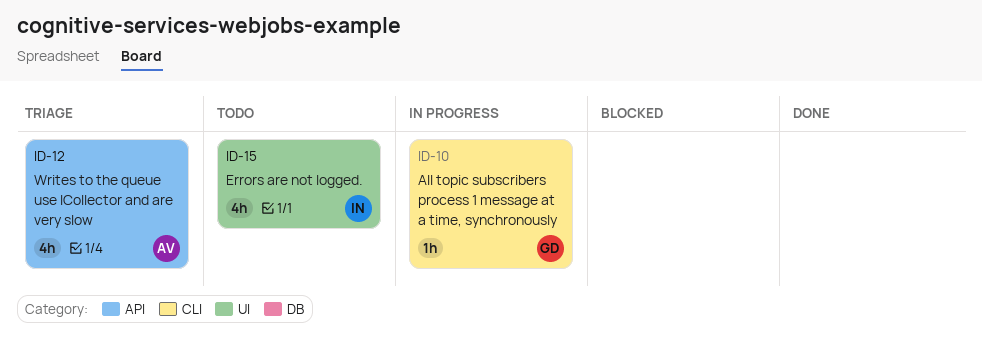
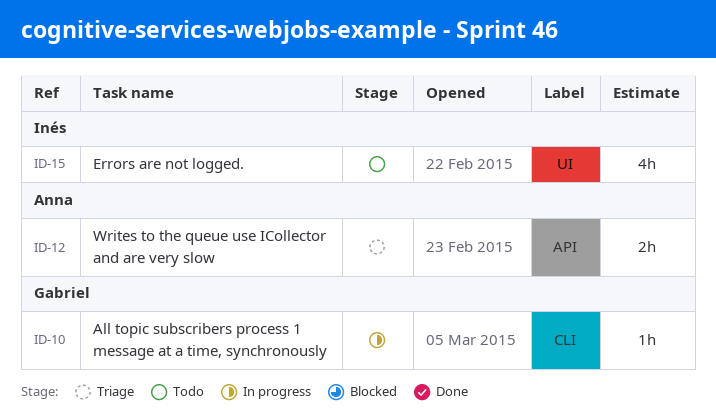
ID-12, estimate: 4h -> 2h

